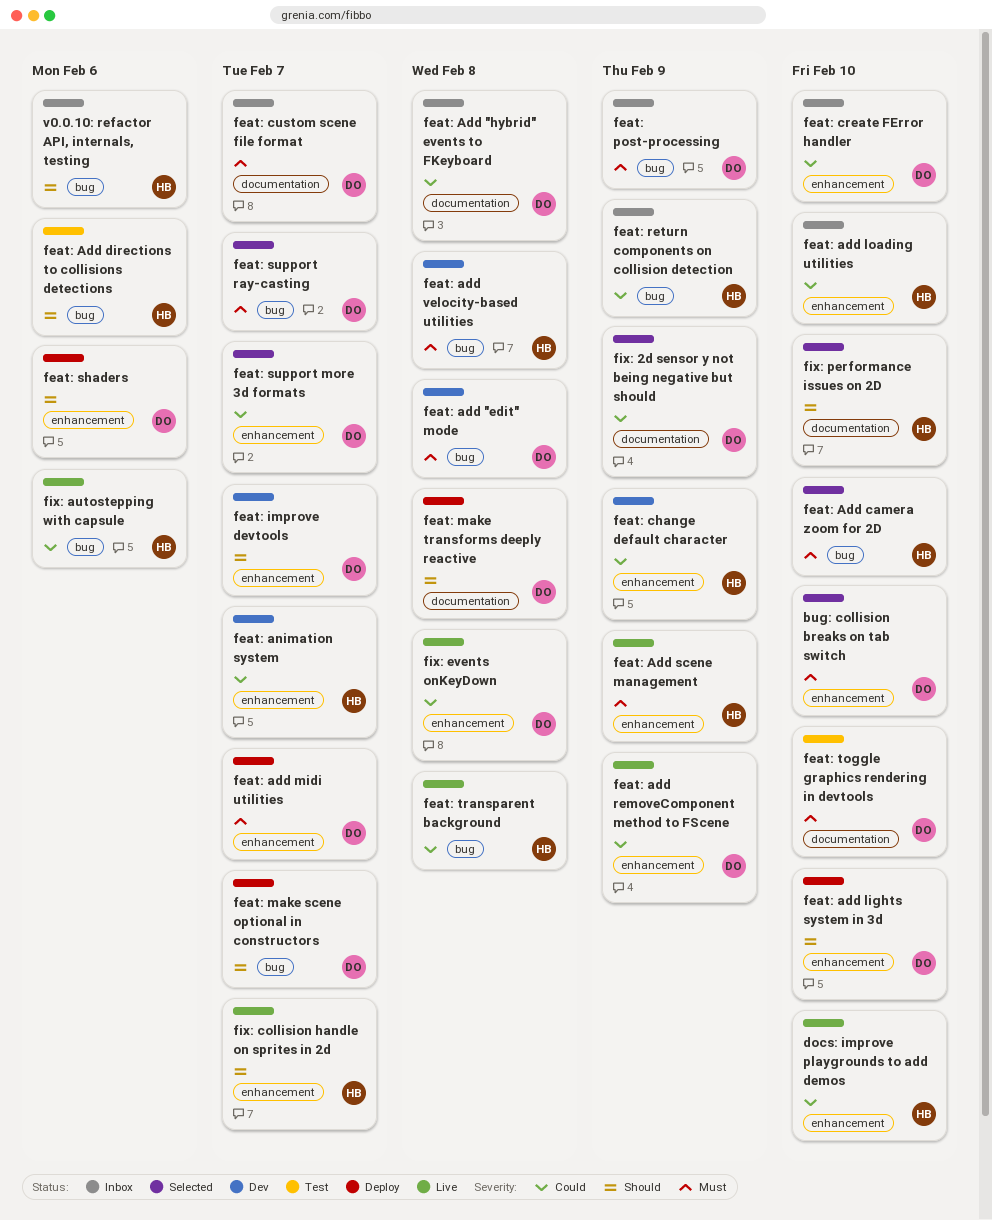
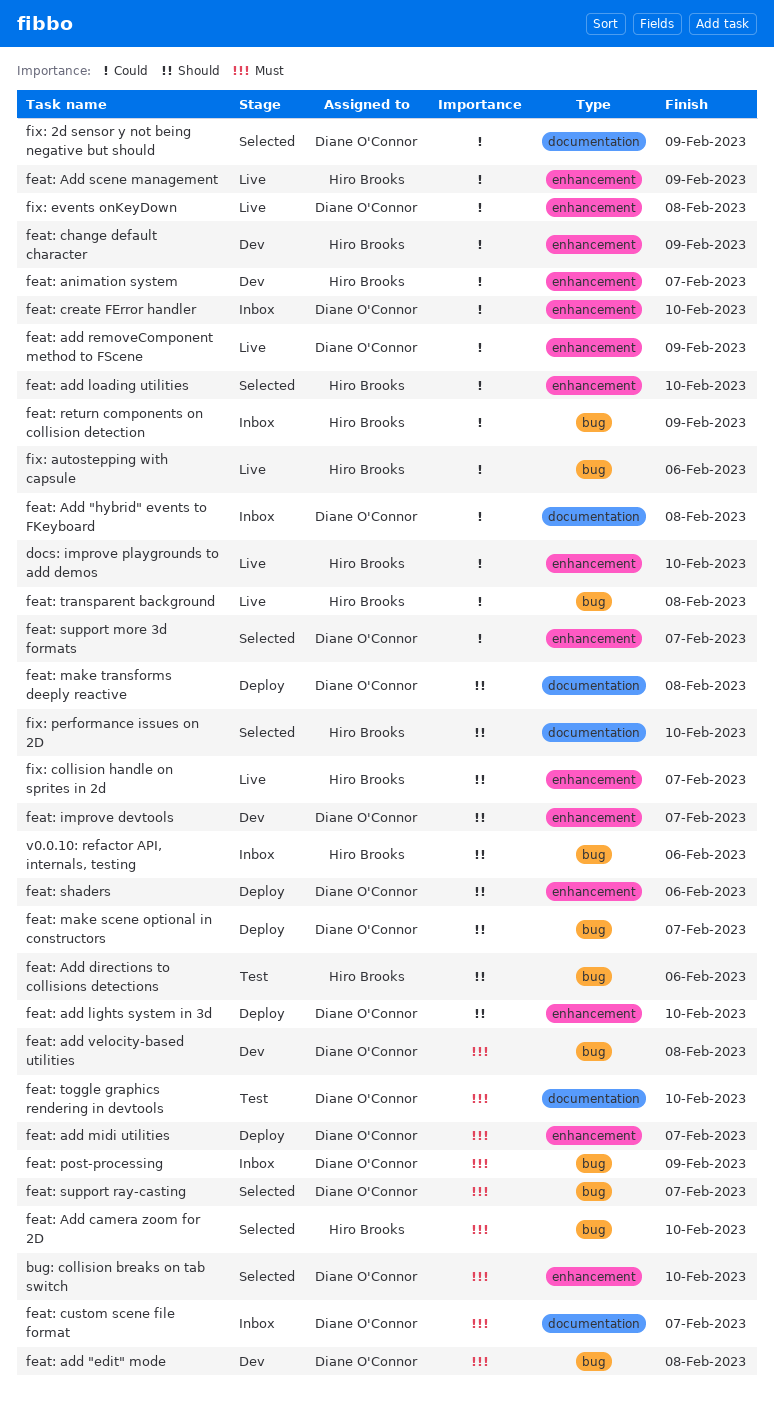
feat: add loading utilities, status: Inbox -> Selected
feat: Add scene management, priority: Must -> Could
feat: add velocity-based utilities, owner: Hiro Brooks -> Diane O'Connor

